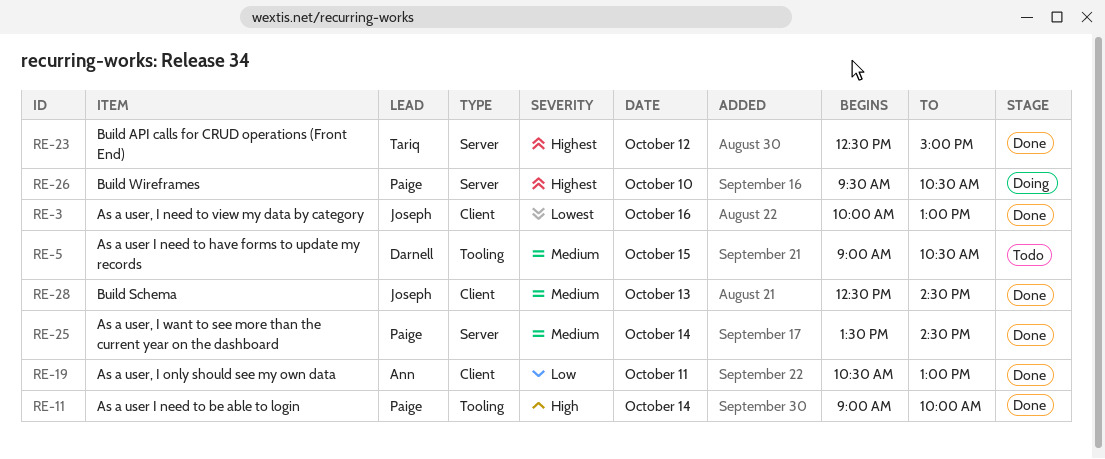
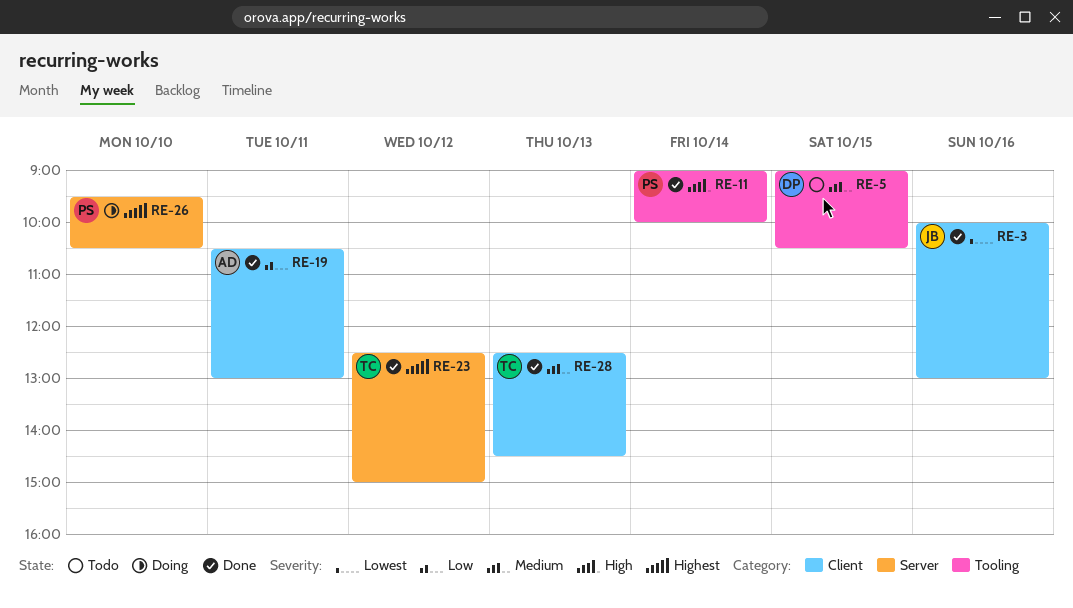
RE-25: present -> none
RE-28, owner: Joseph -> Tariq

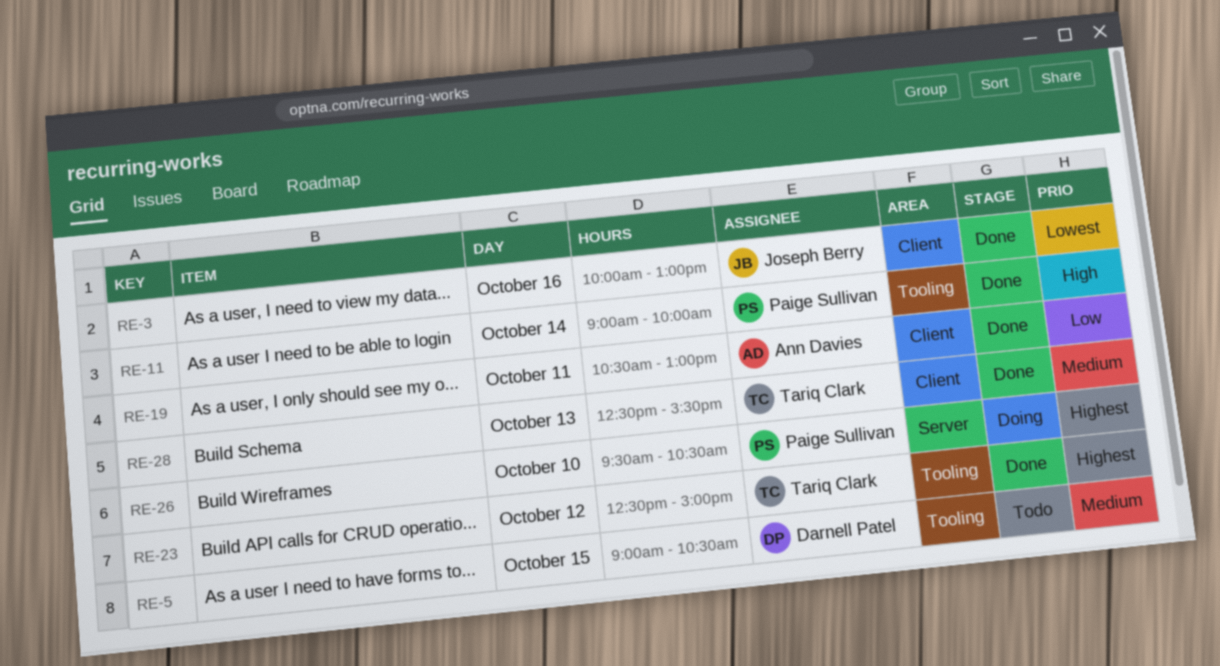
RE-23, label: Server -> Tooling
RE-28, ends: 14:30 -> 15:30

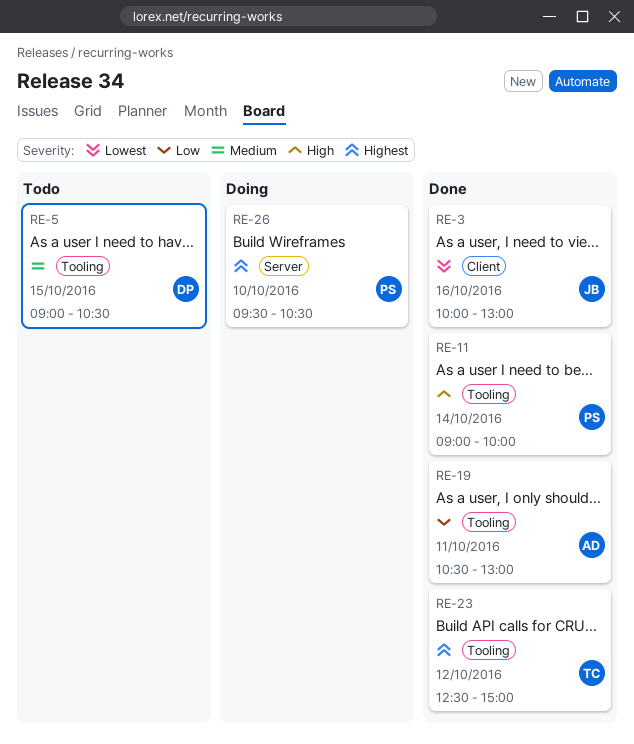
RE-19, label: Client -> Tooling
RE-28: present -> none

